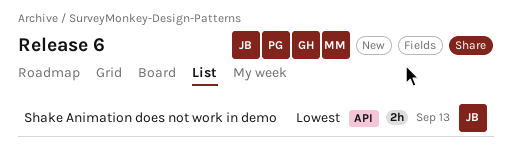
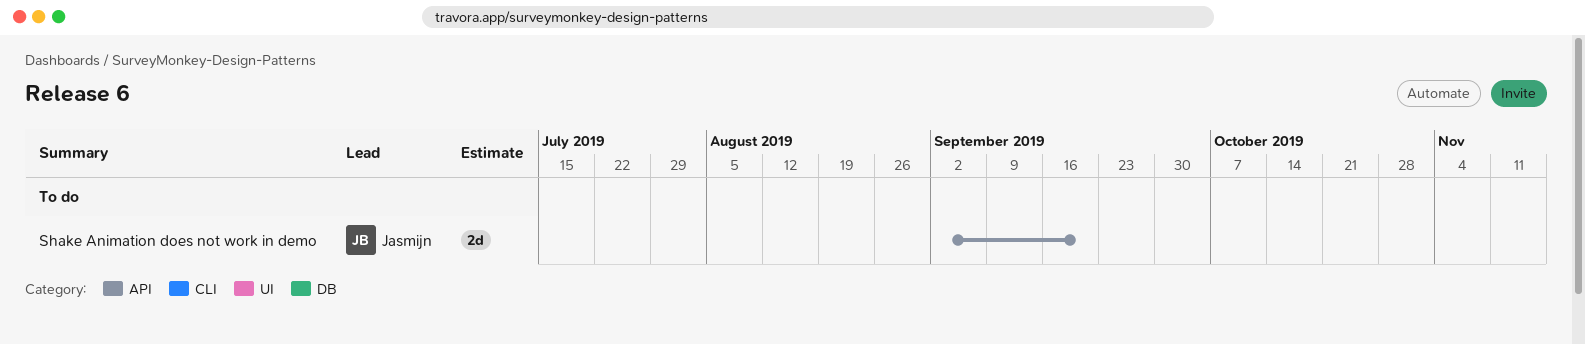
Shake Animation does not work in demo, estimate: 2h -> 2d
Shake Animation does not work in demo, due: Sep 13 -> Sep 20

